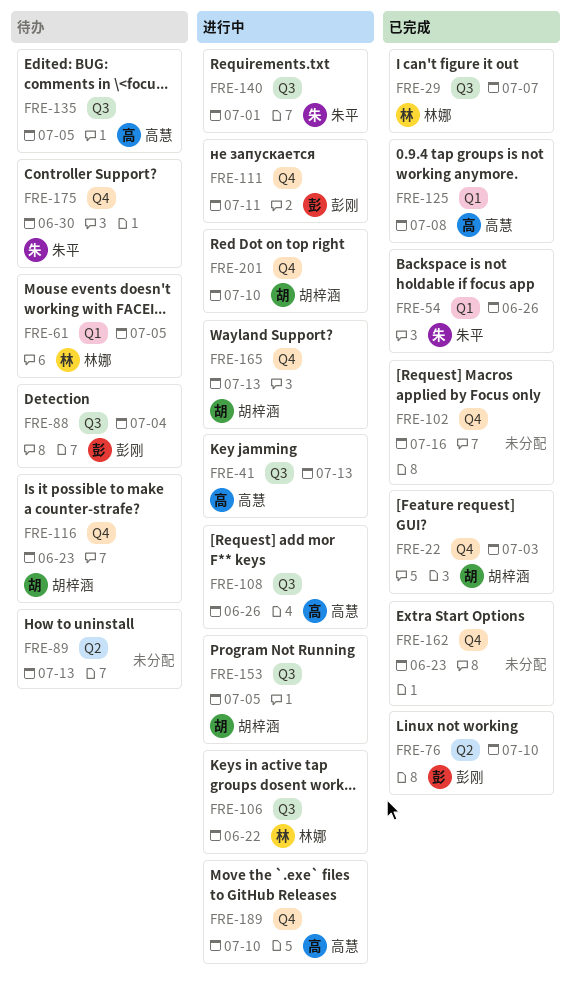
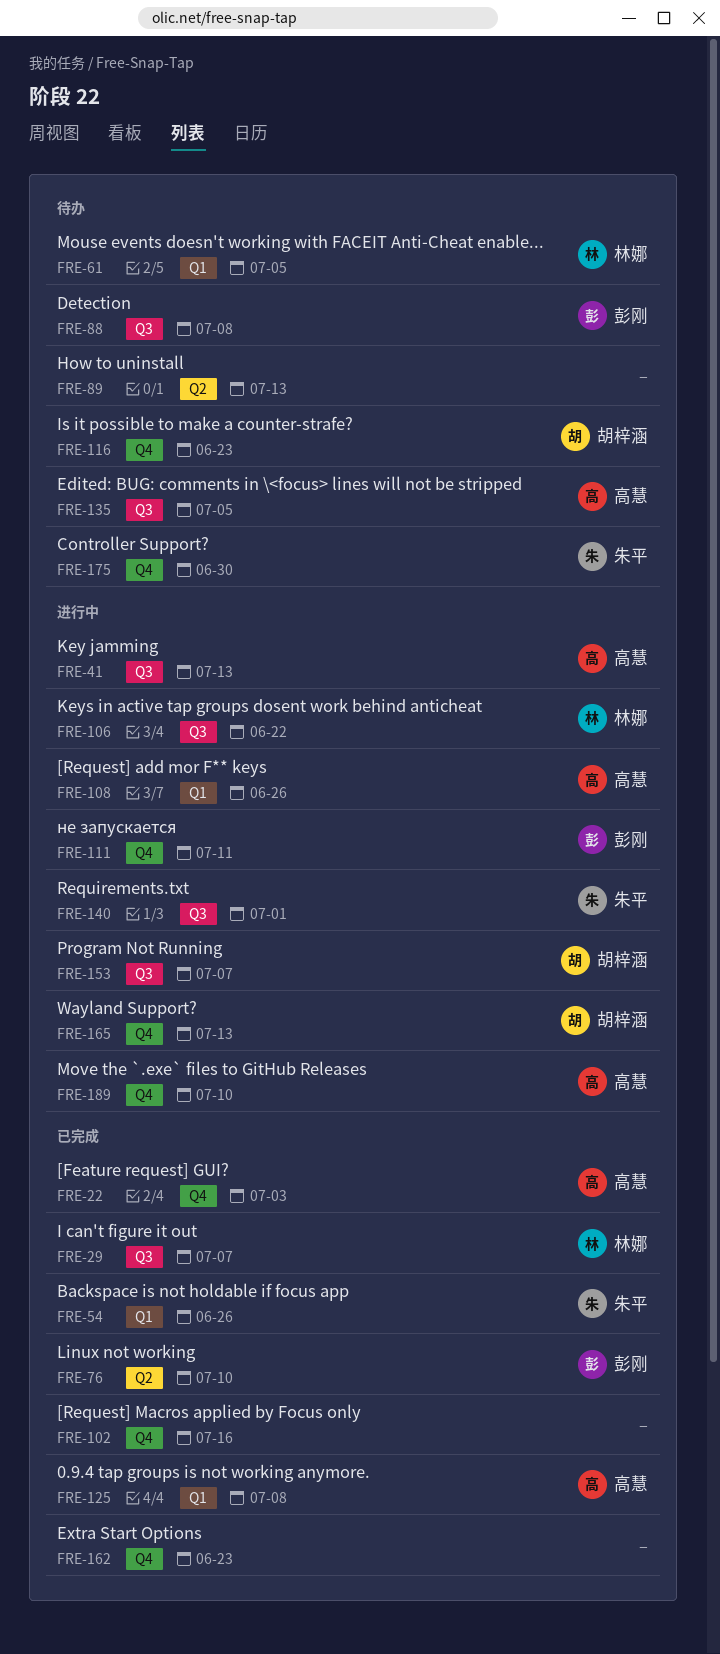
FRE-22, owner: 胡梓涵 -> 高慧
FRE-88, due: Jul 4 -> Jul 8
FRE-108, label: Q3 -> Q1
FRE-153, due: Jul 5 -> Jul 7
FRE-201: present -> none

